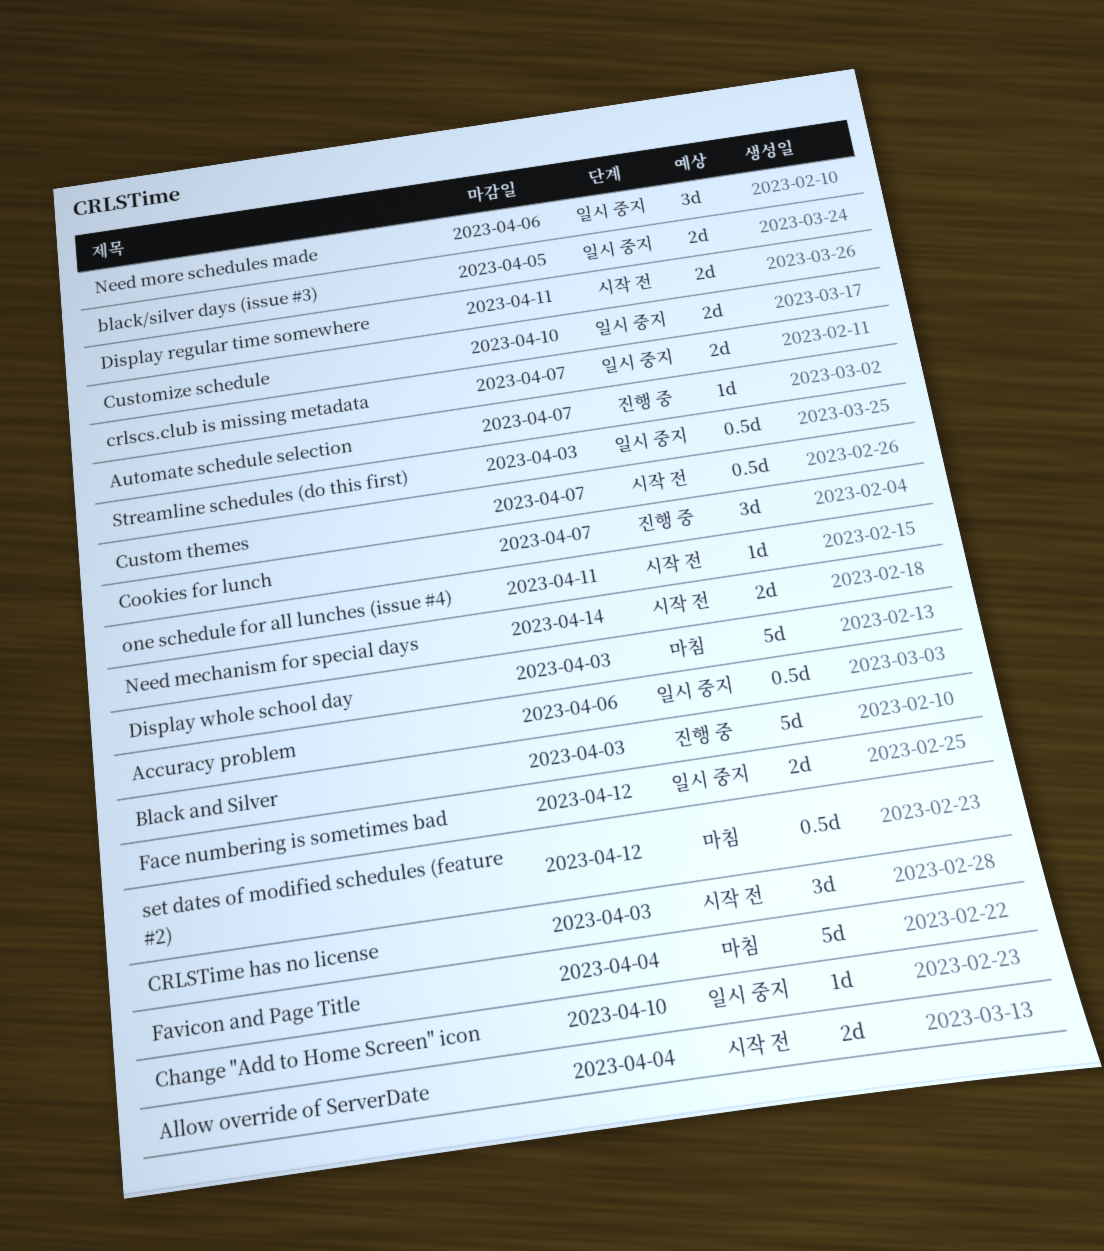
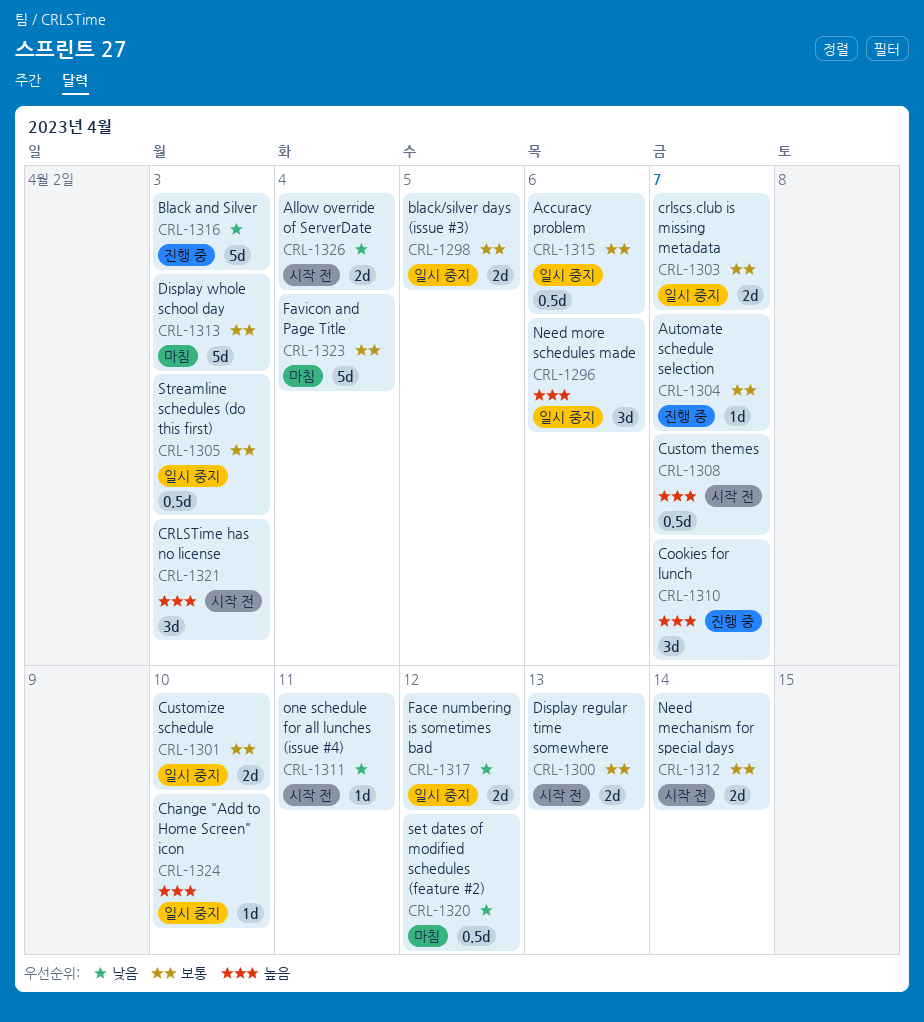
Display regular time somewhere, due: Apr 11 -> Apr 13

